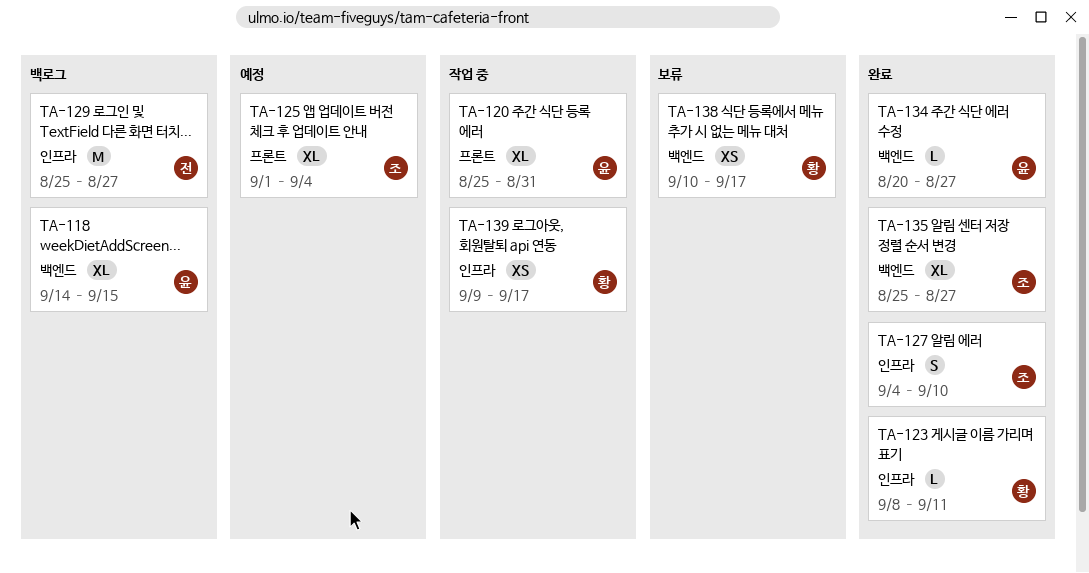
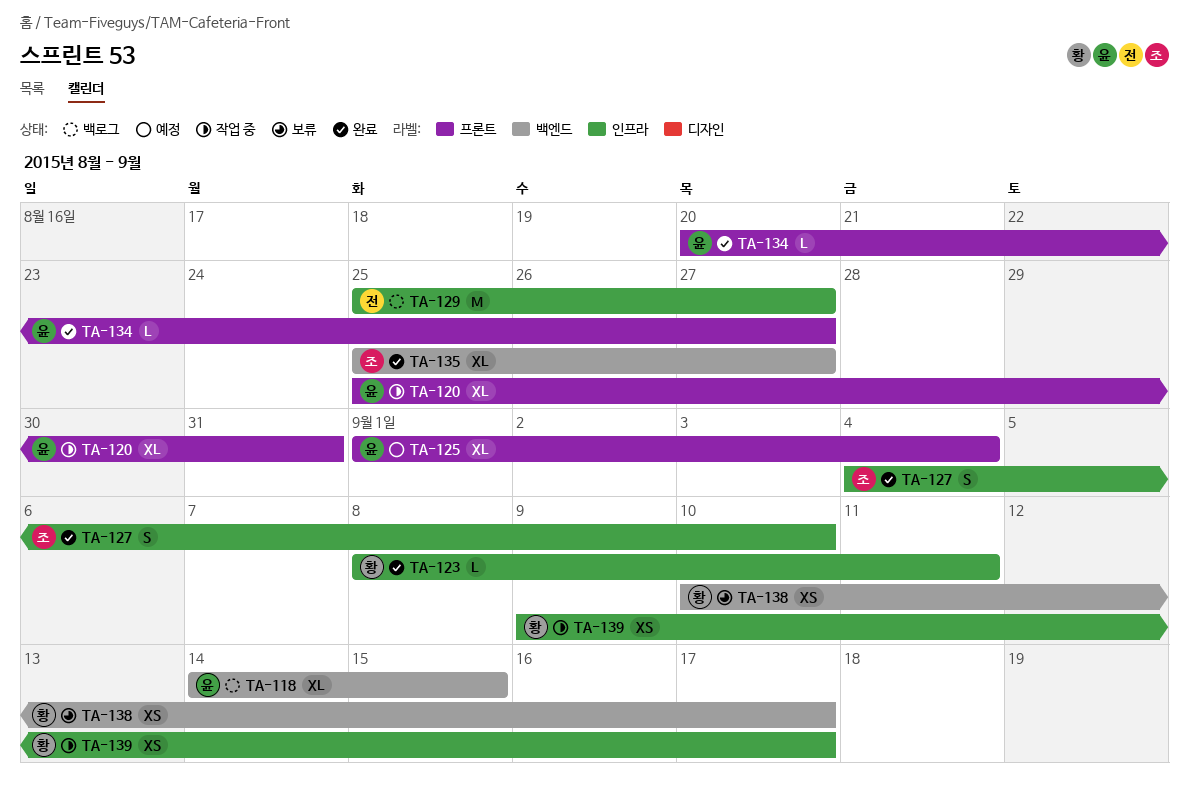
TA-125, owner: 조 -> 윤
TA-134, label: 백엔드 -> 프론트

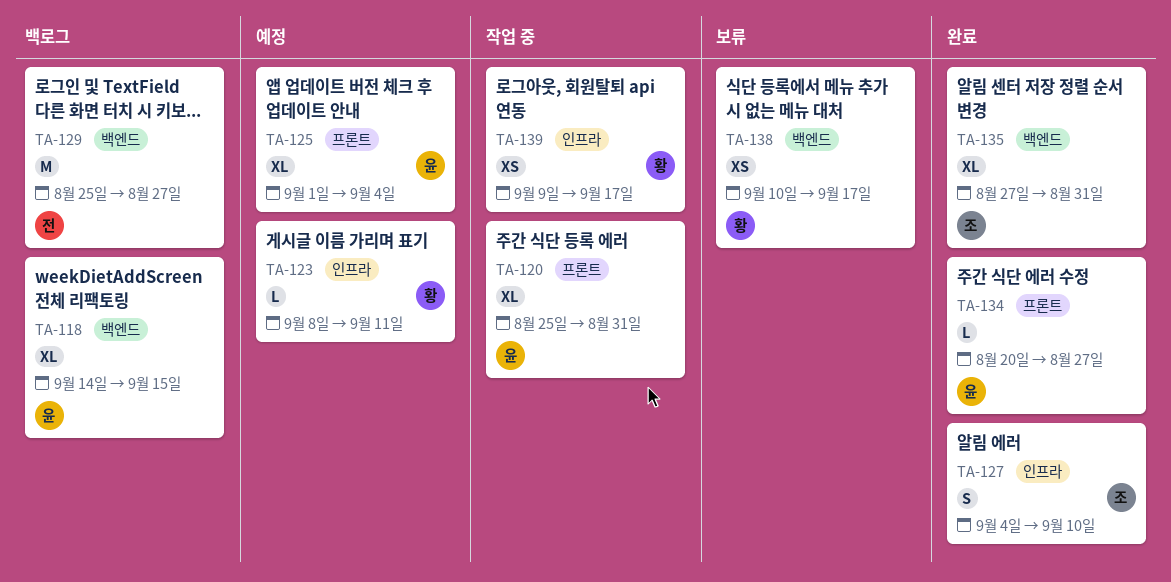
TA-123, status: 완료 -> 예정
TA-129, label: 인프라 -> 백엔드
TA-135, start: Aug 25 -> Aug 27
TA-135, due: Aug 27 -> Aug 31

